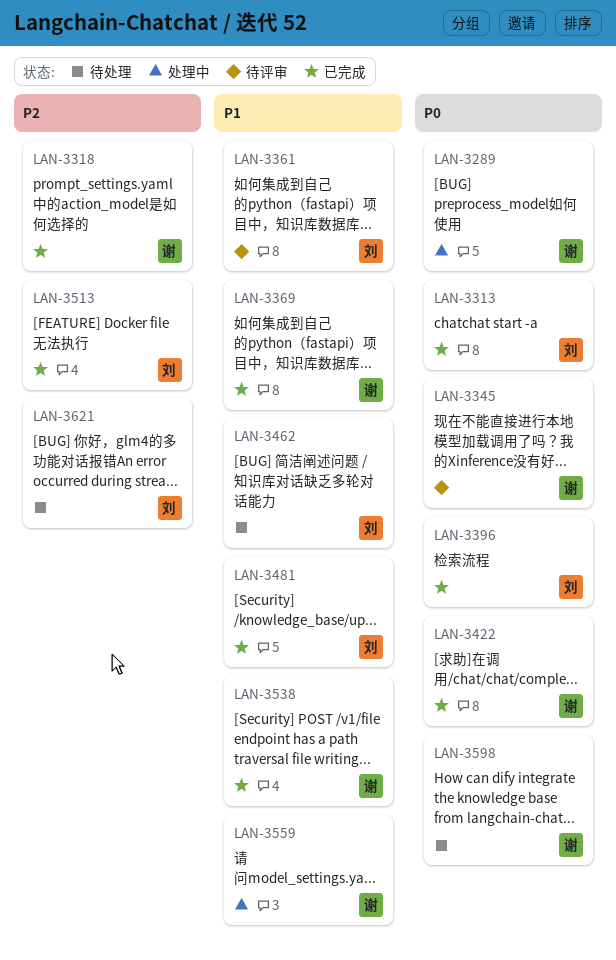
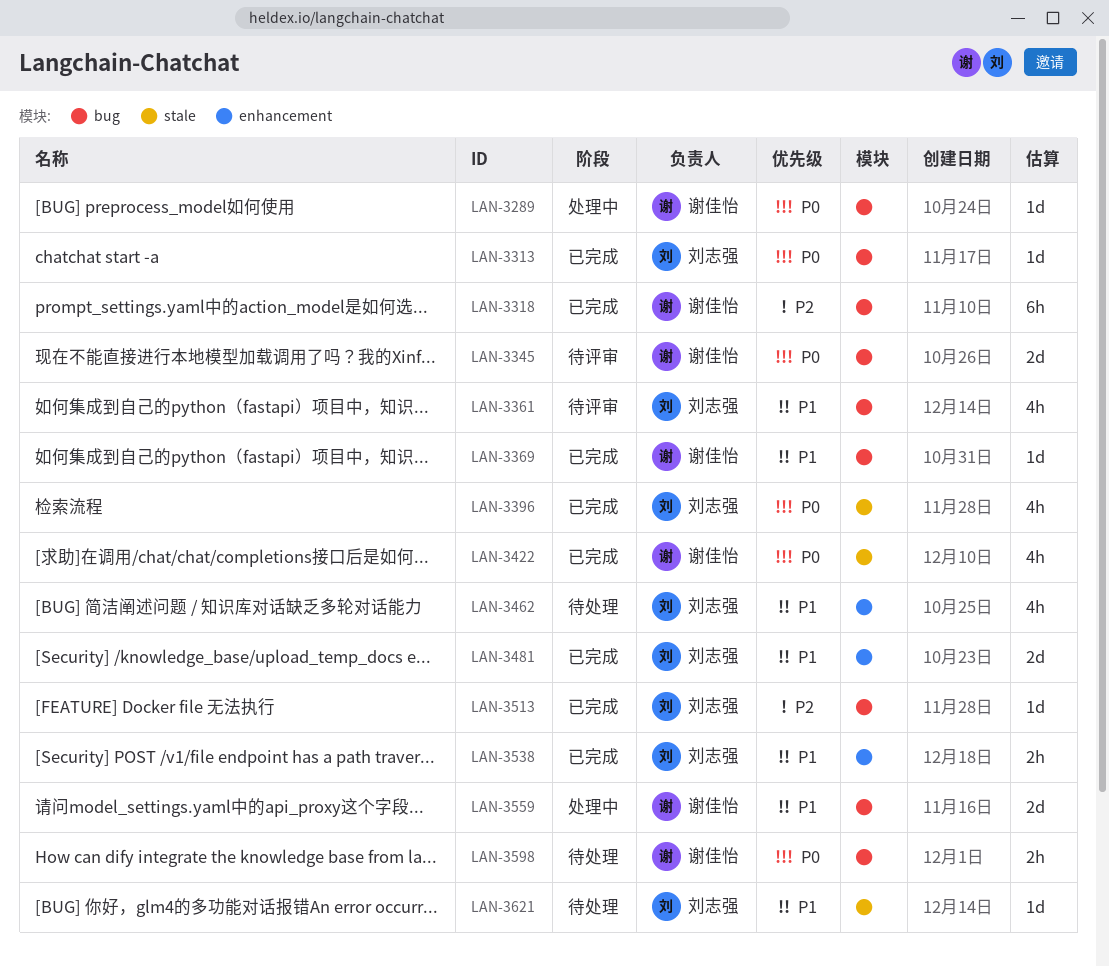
LAN-3538, owner: 谢佳怡 -> 刘志强
LAN-3621, priority: P2 -> P1

